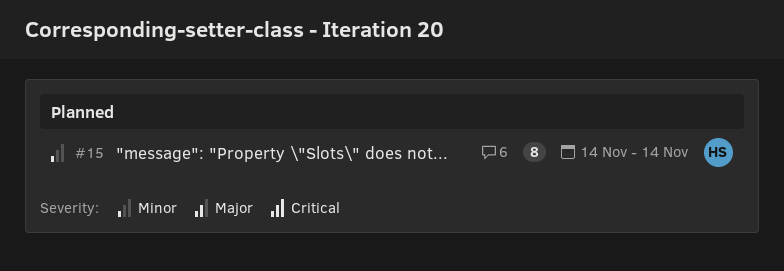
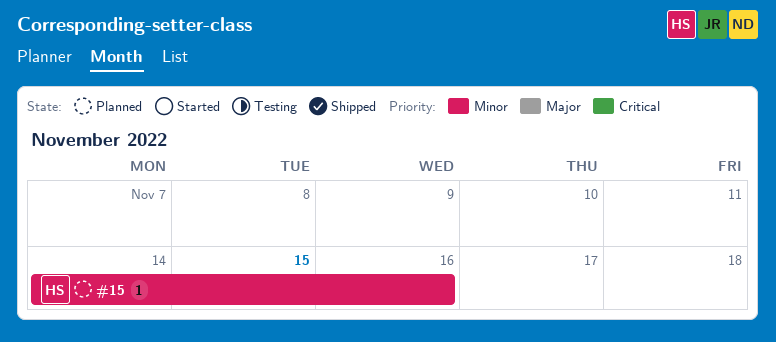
#15, estimate: 8 -> 1
#15, due: Nov 14 -> Nov 16

